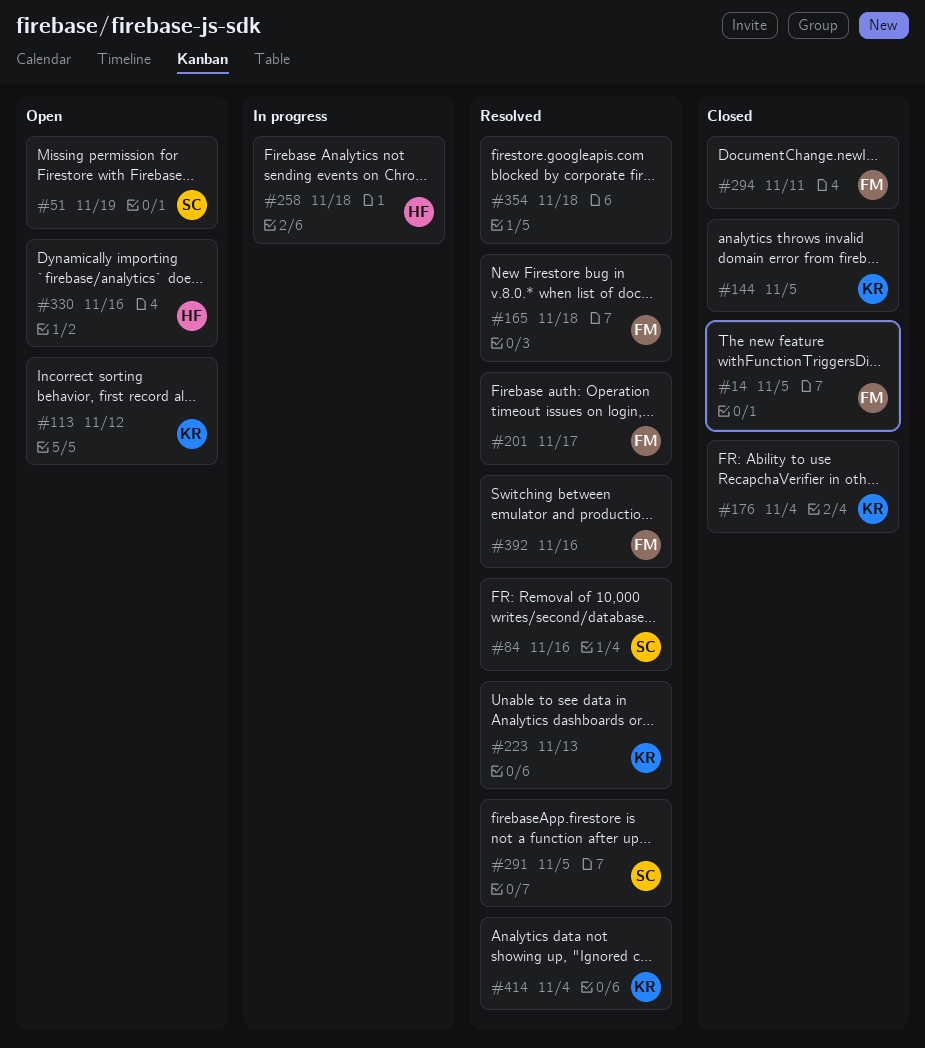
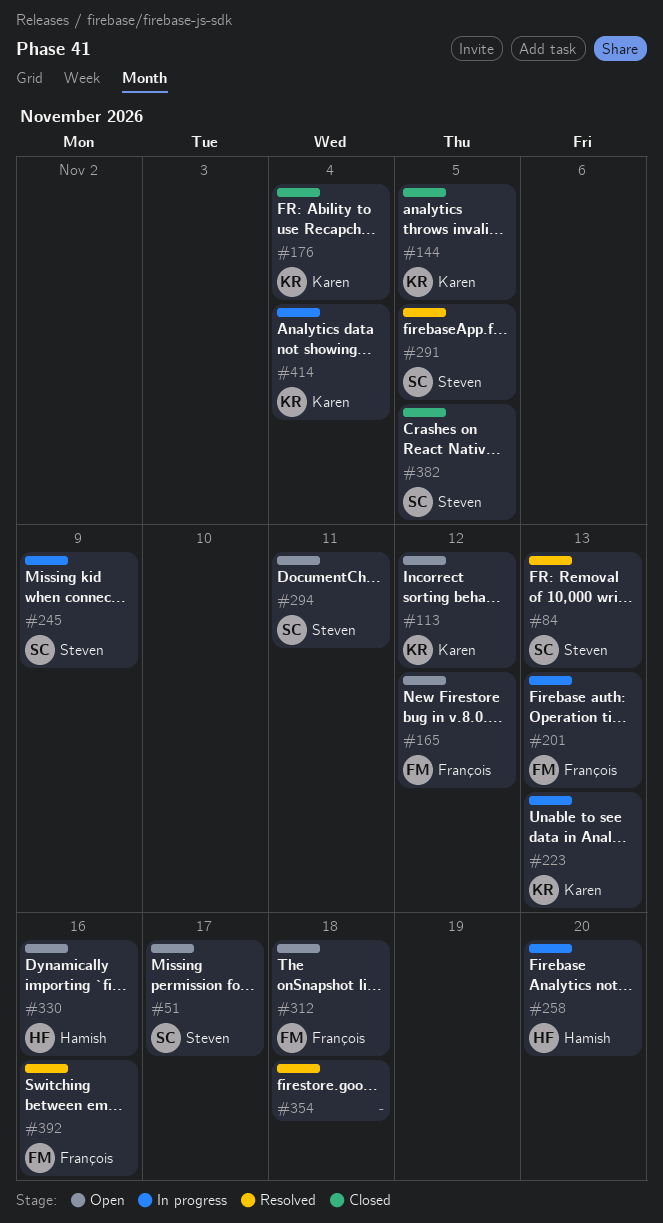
#14: present -> none
#51, due: Nov 19 -> Nov 17
#84, due: Nov 16 -> Nov 13
#165, status: Resolved -> Open
#165, due: Nov 18 -> Nov 12
#201, status: Resolved -> In progress
#201, due: Nov 17 -> Nov 13
#223, status: Resolved -> In progress
#245: none -> present
#258, due: Nov 18 -> Nov 20
#294, status: Closed -> Open
#294, owner: François -> Steven
#312: none -> present
#382: none -> present
#414, status: Resolved -> In progress

